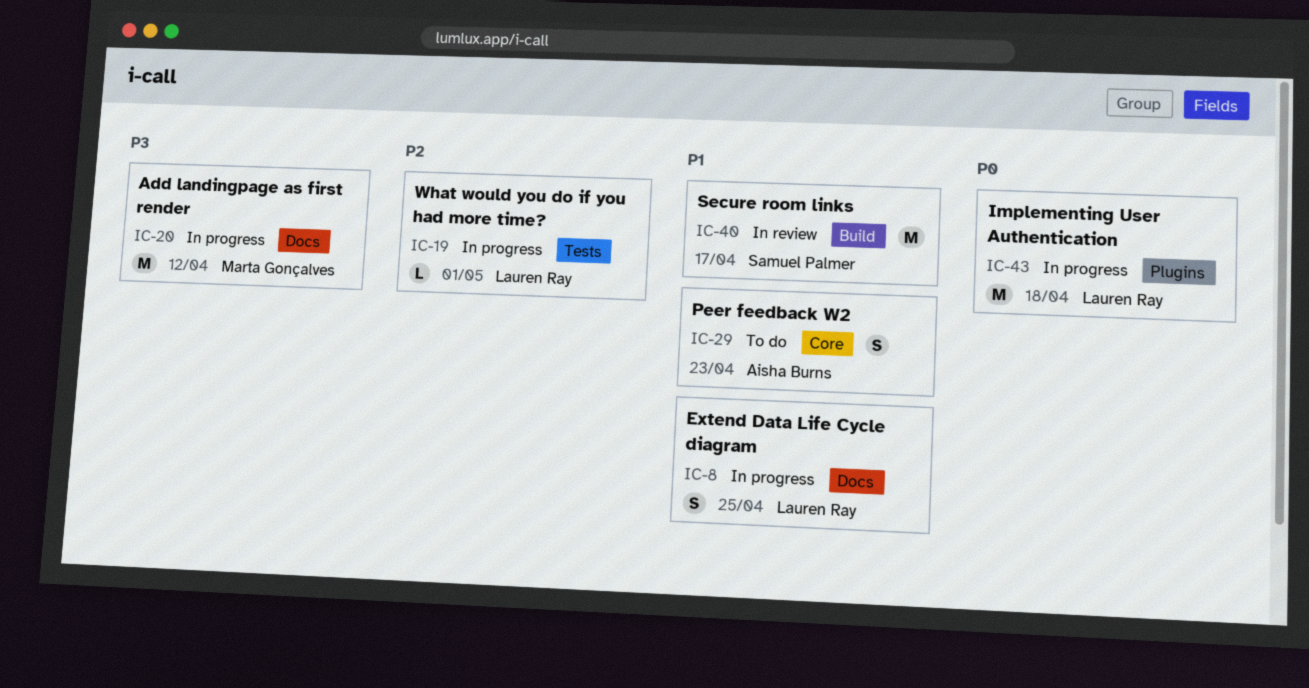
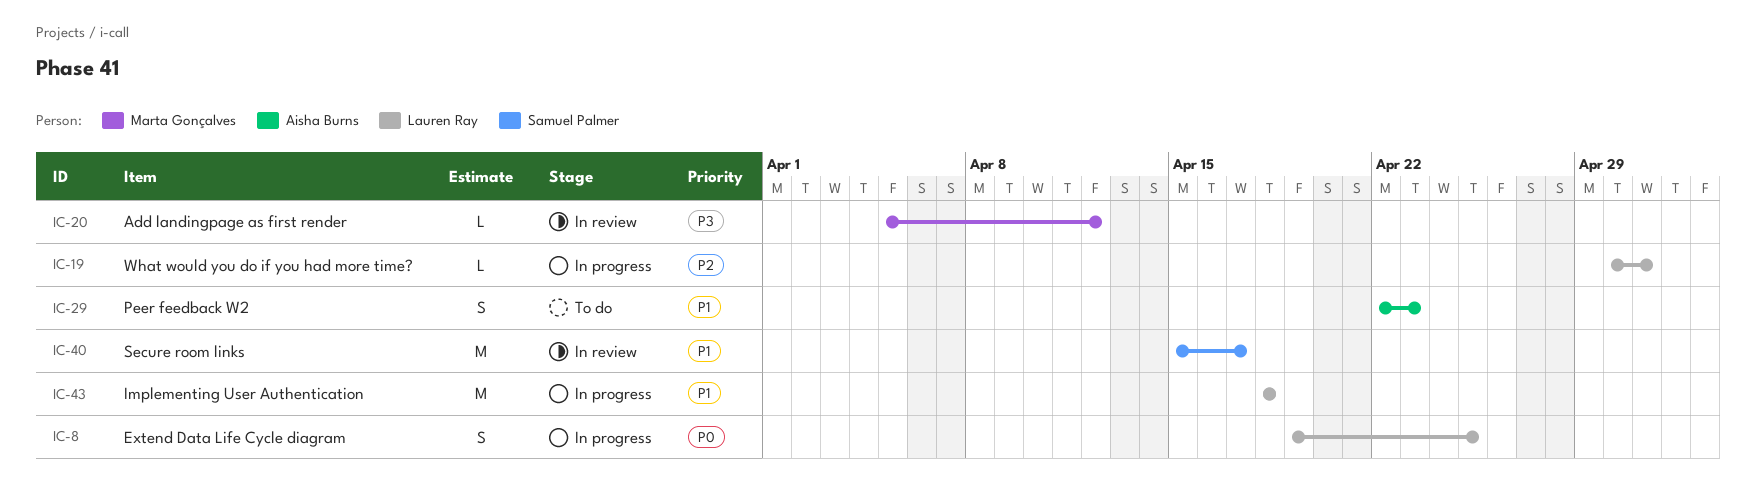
IC-8, priority: P1 -> P0
IC-20, status: In progress -> In review
IC-20, estimate: M -> L
IC-43, priority: P0 -> P1

